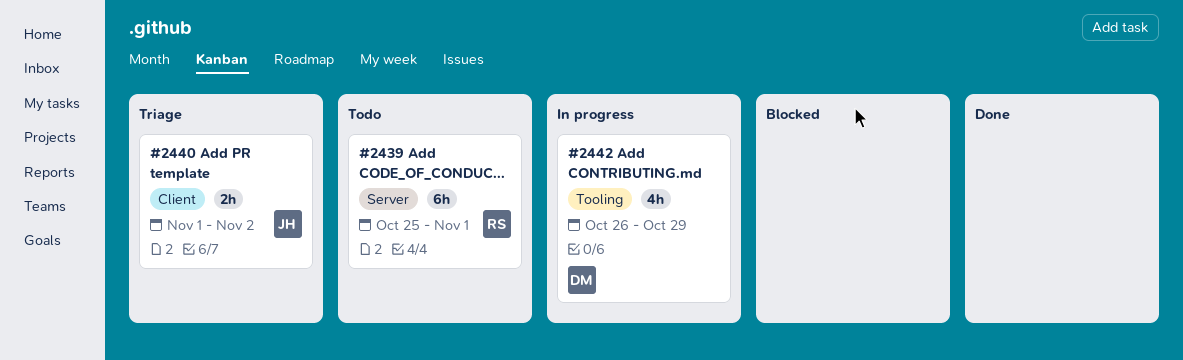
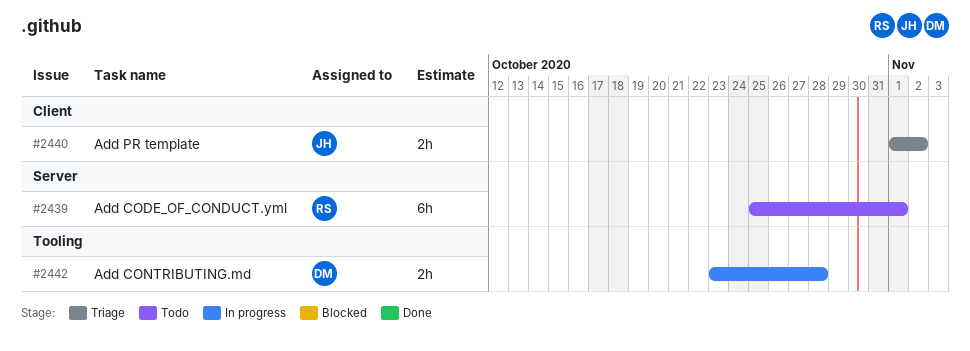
#2442, estimate: 4h -> 2h
#2442, start: Oct 26 -> Oct 23
#2442, due: Oct 29 -> Oct 28

